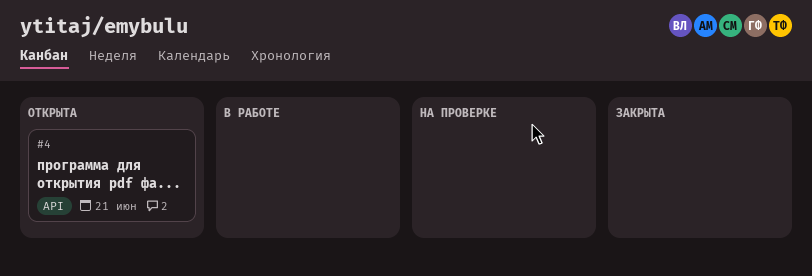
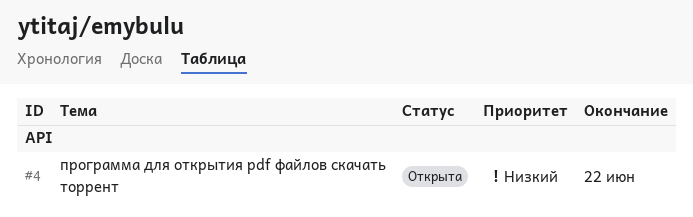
#4, due: Jun 21 -> Jun 22

